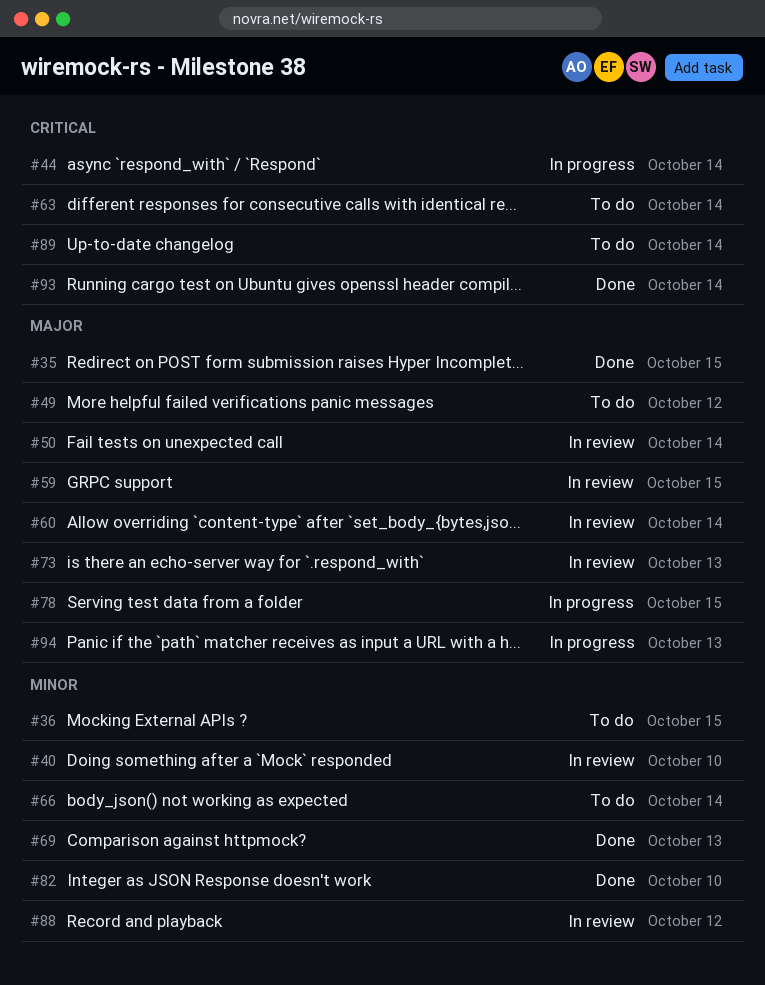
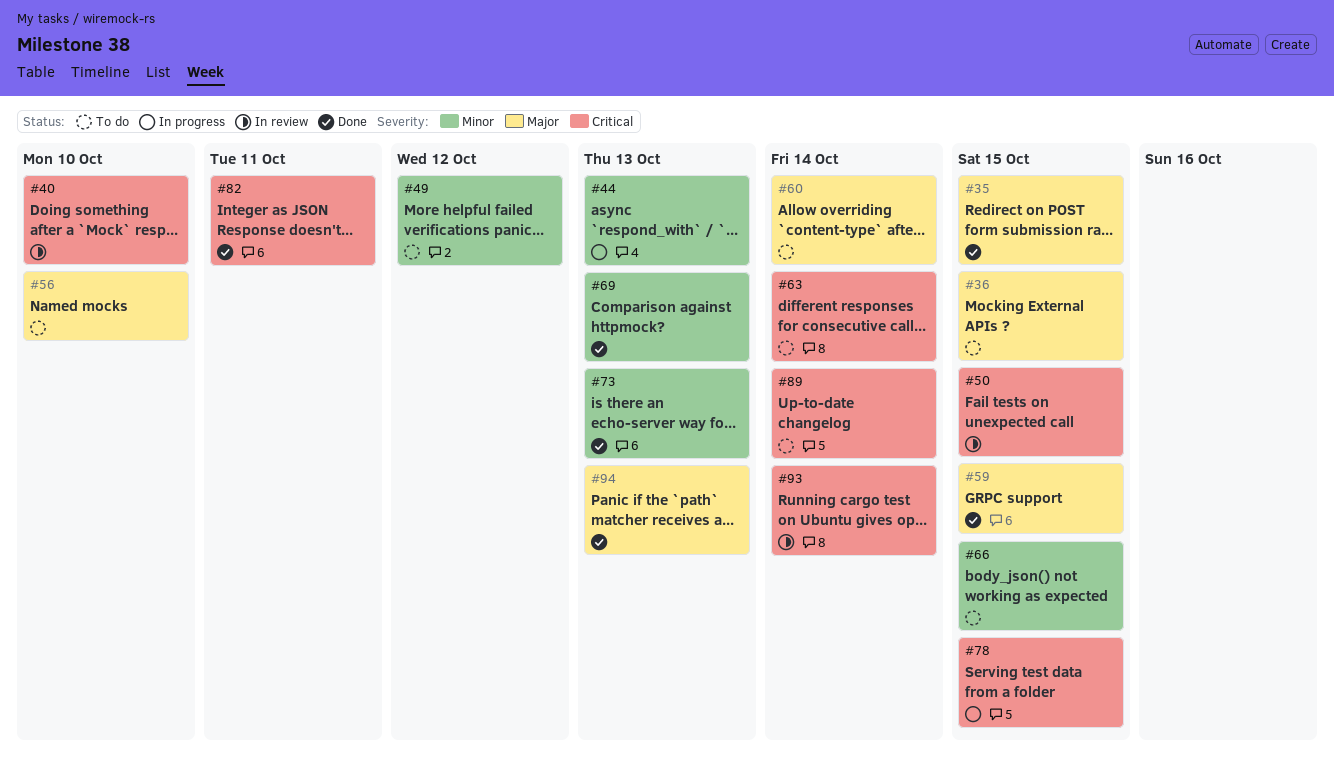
#36, priority: Minor -> Major
#40, priority: Minor -> Critical
#44, priority: Critical -> Minor
#44, due: Oct 14 -> Oct 13
#49, priority: Major -> Minor
#50, priority: Major -> Critical
#50, due: Oct 14 -> Oct 15
#56: none -> present
#59, status: In review -> Done
#60, status: In review -> To do
#66, due: Oct 14 -> Oct 15
#73, status: In review -> Done
#73, priority: Major -> Minor
#78, priority: Major -> Critical
#82, priority: Minor -> Critical
#82, due: Oct 10 -> Oct 11
#88: present -> none
#93, status: Done -> In review
#94, status: In progress -> Done

